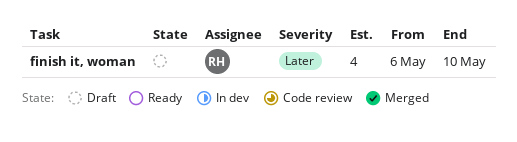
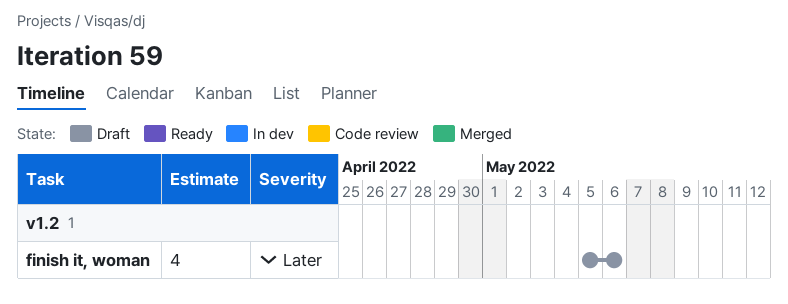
finish it, woman, start: May 6 -> May 5
finish it, woman, due: May 10 -> May 6

